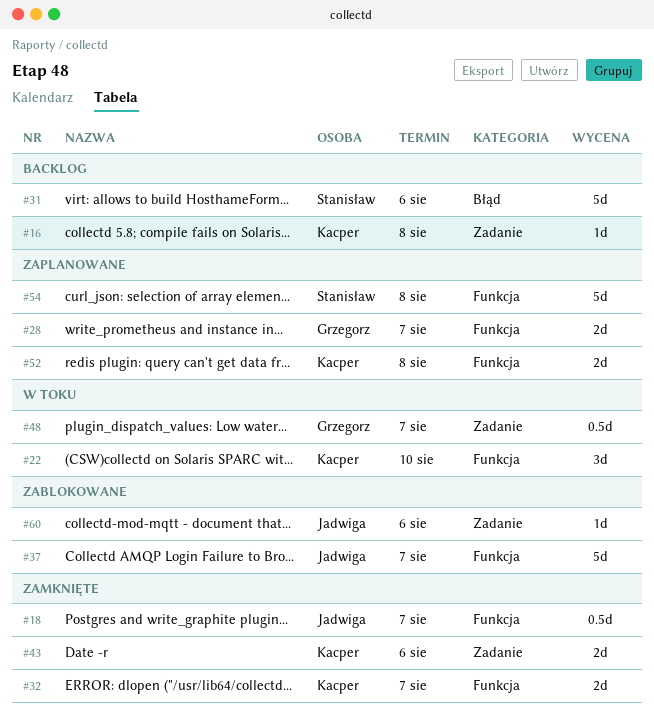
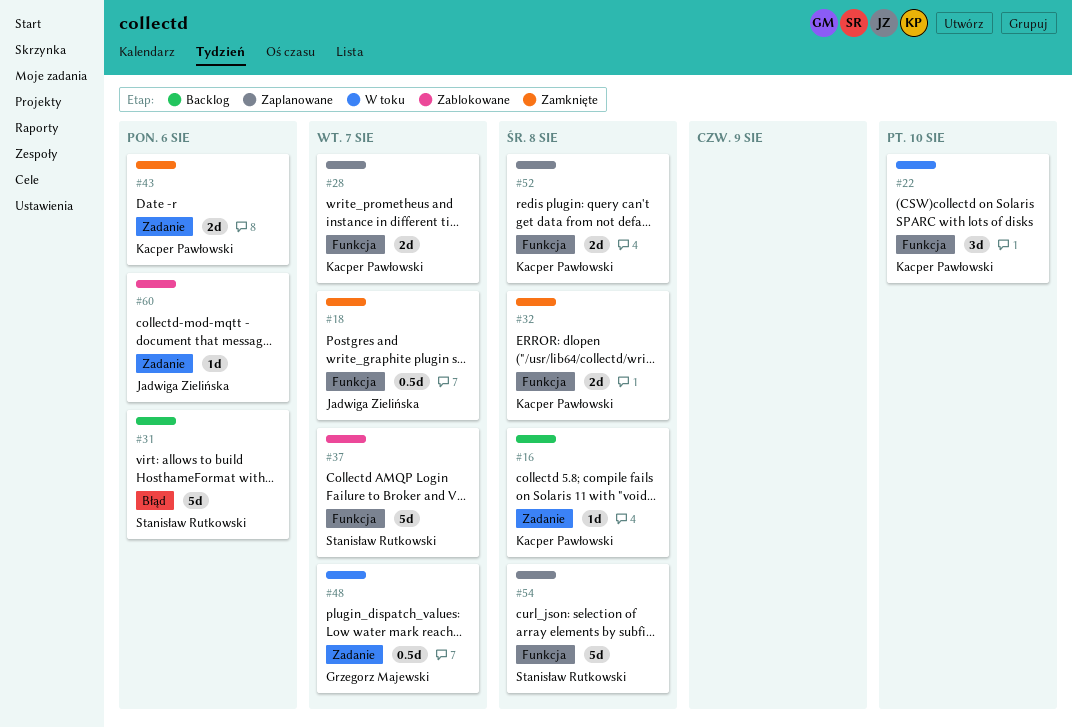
#28, owner: Grzegorz Majewski -> Kacper Pawłowski
#32, due: Aug 7 -> Aug 8
#37, owner: Jadwiga Zielińska -> Stanisław Rutkowski

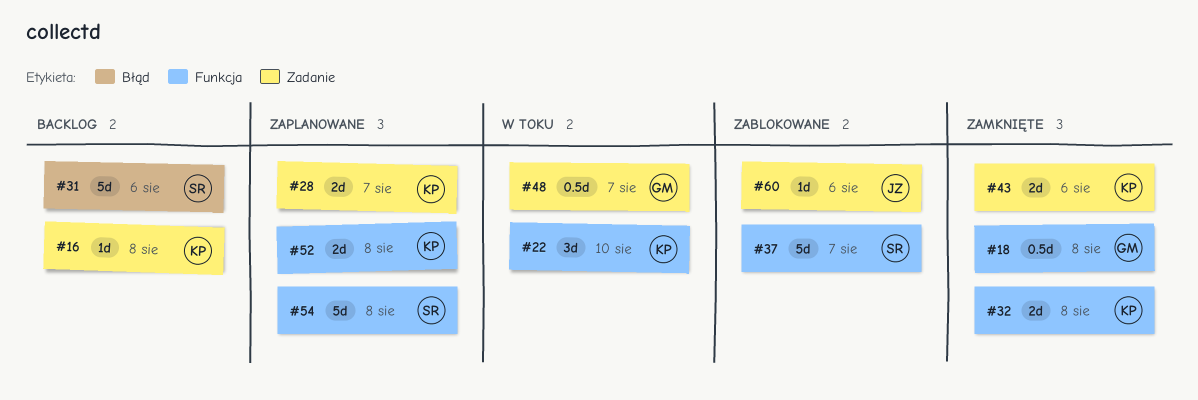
#18, owner: Jadwiga Zielińska -> Grzegorz Majewski
#18, due: Aug 7 -> Aug 8
#28, label: Funkcja -> Zadanie

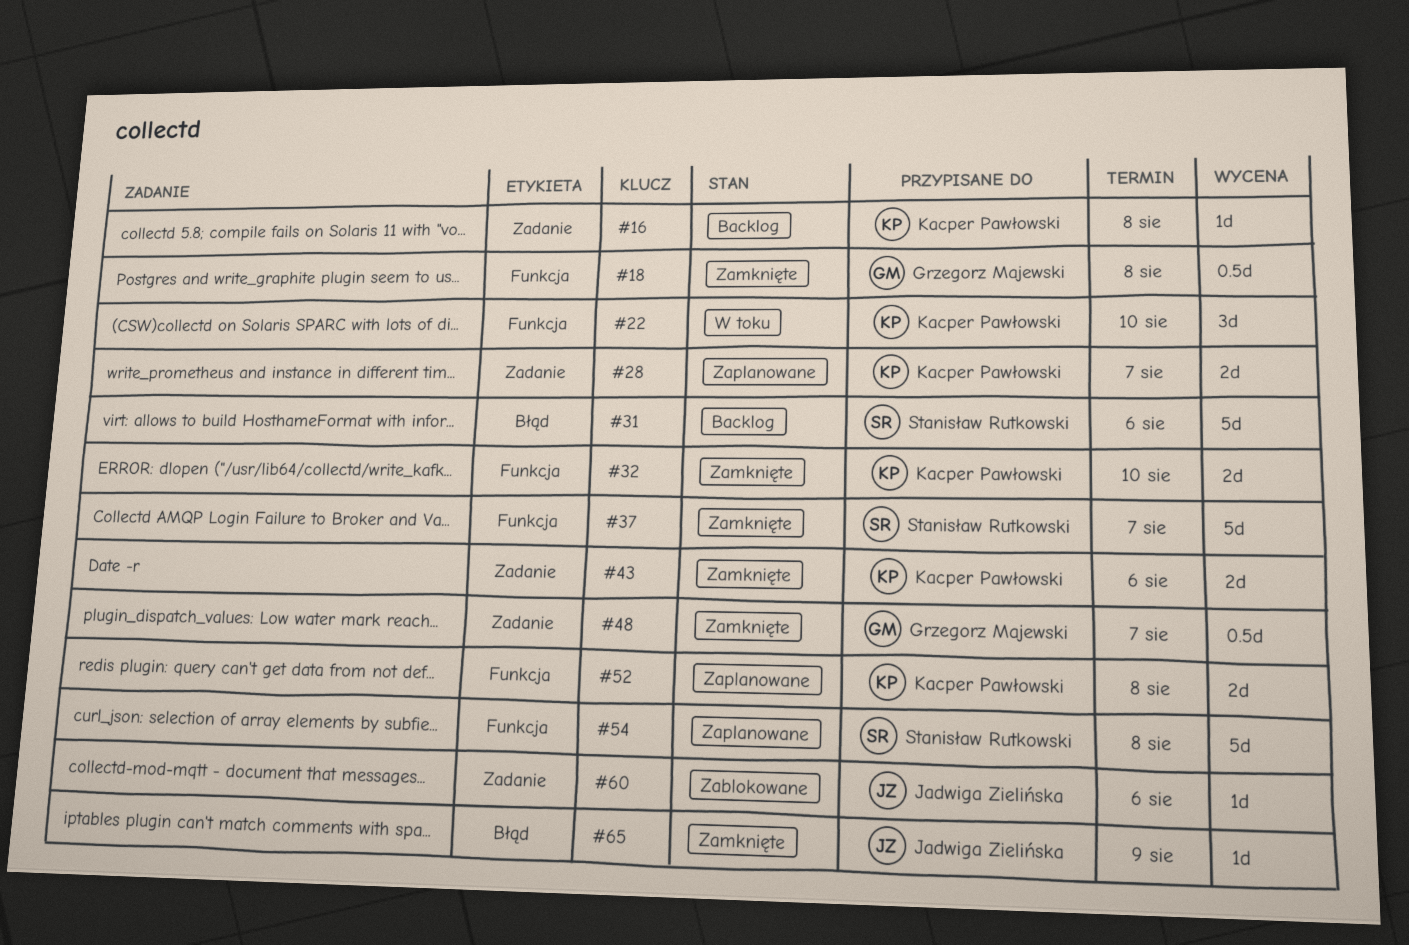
#32, due: Aug 8 -> Aug 10
#37, status: Zablokowane -> Zamknięte
#48, status: W toku -> Zamknięte
#65: none -> present

